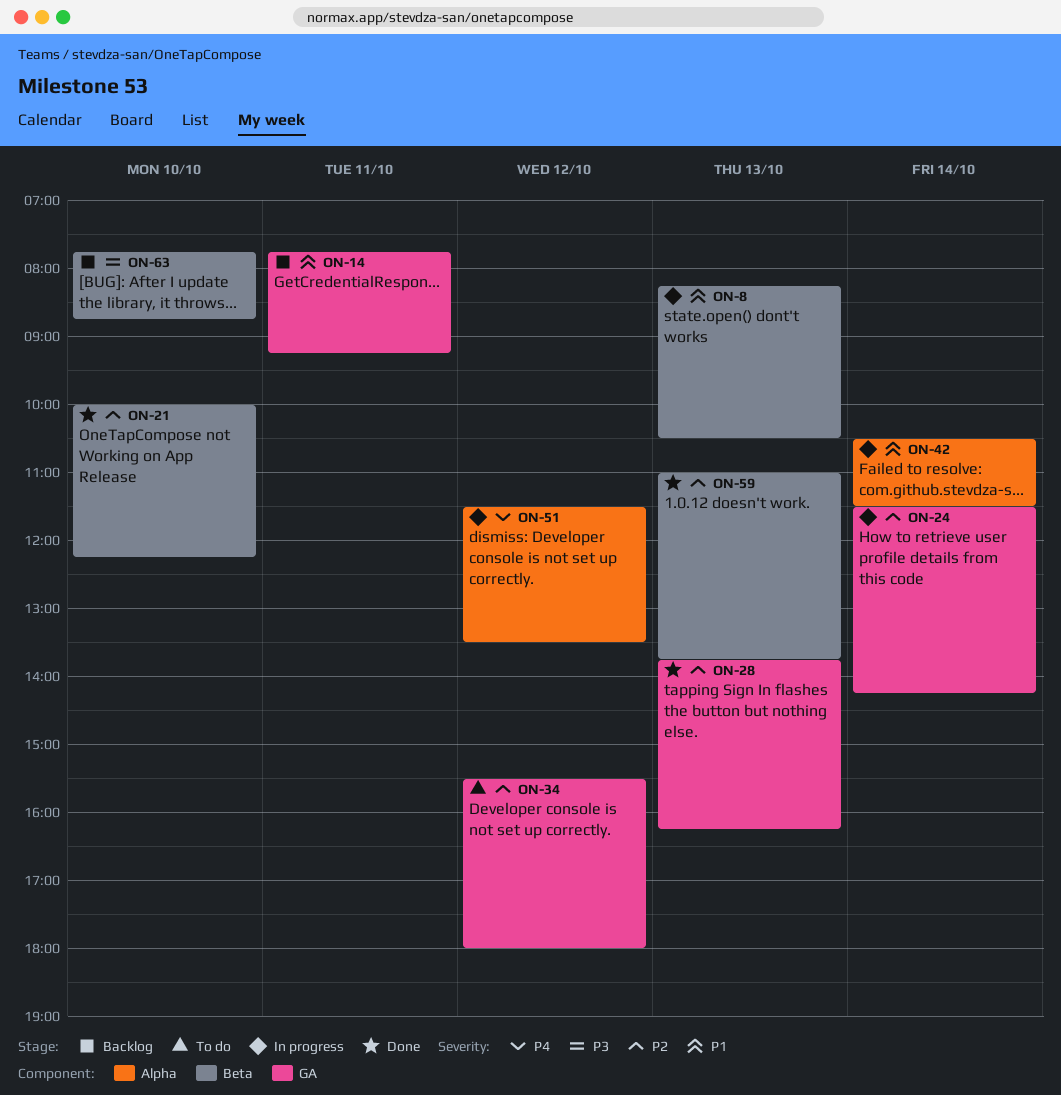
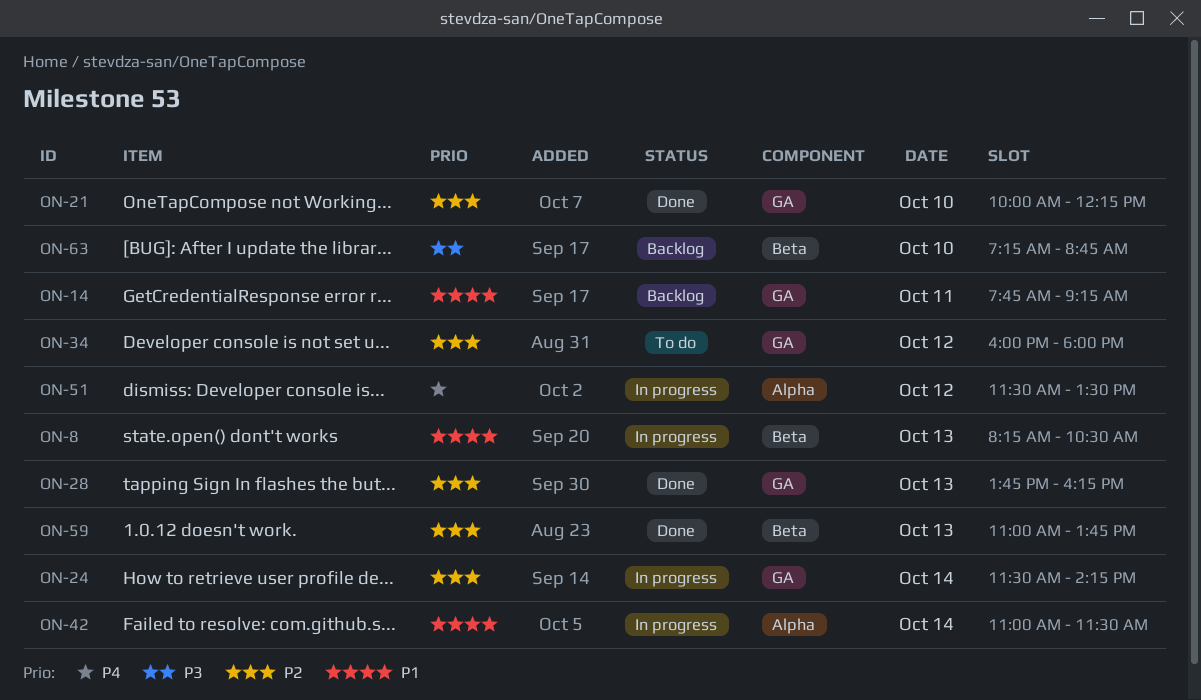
ON-21, label: Beta -> GA
ON-34, begins: 15:30 -> 16:00
ON-42, begins: 10:30 -> 11:00
ON-63, begins: 07:45 -> 07:15

